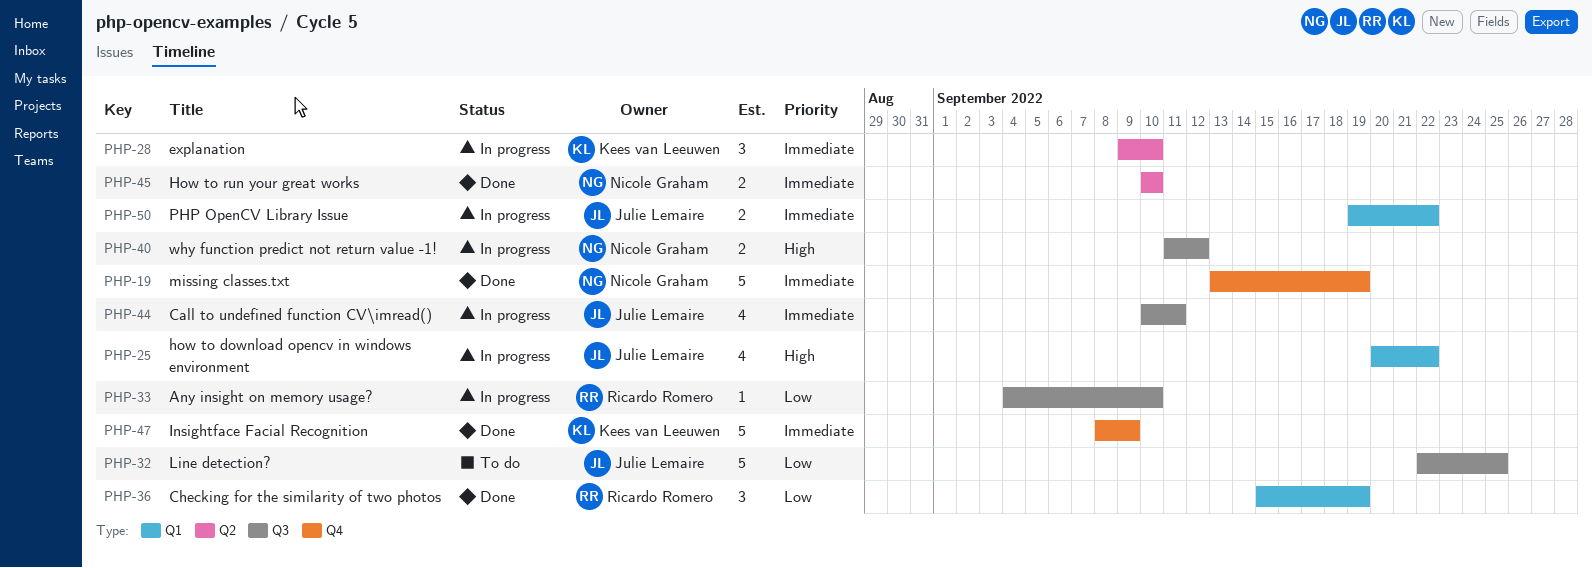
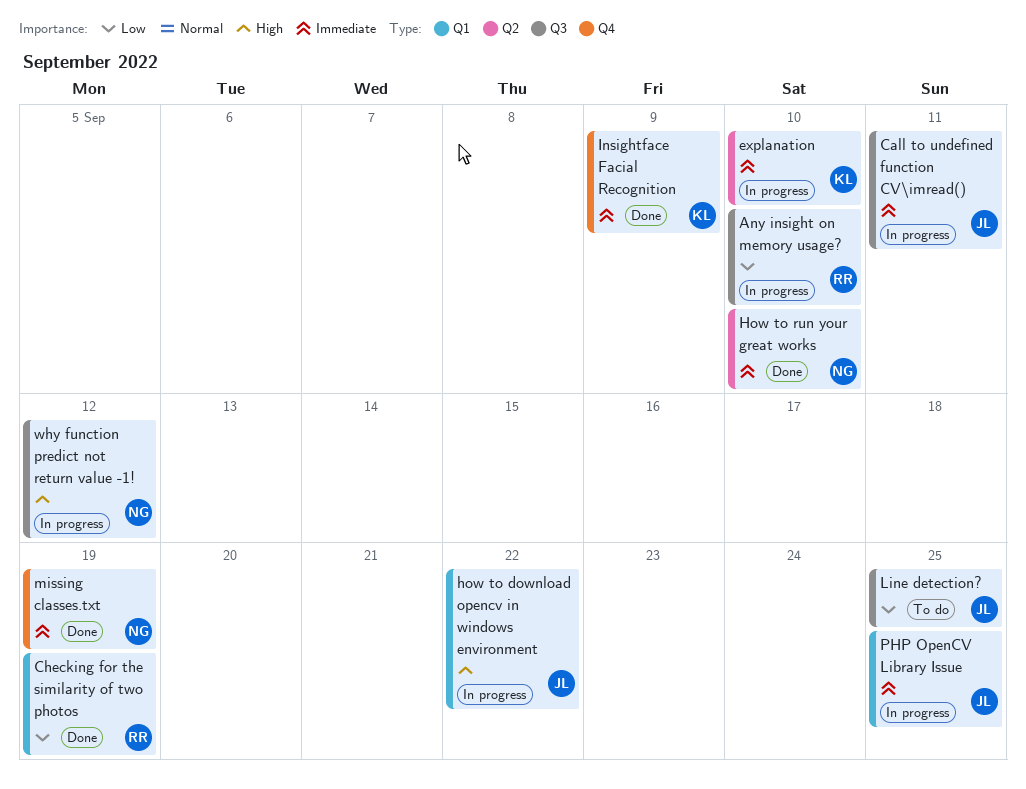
PHP OpenCV Library Issue, due: Sep 22 -> Sep 25

